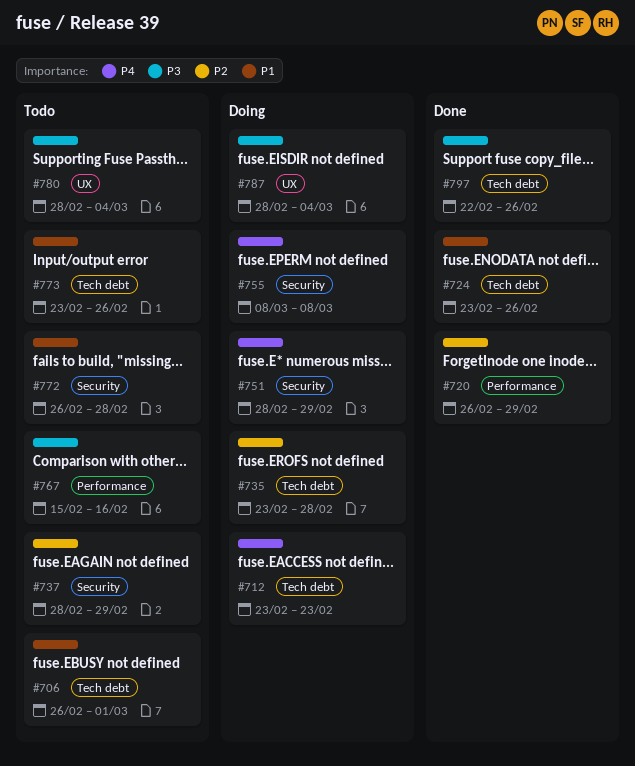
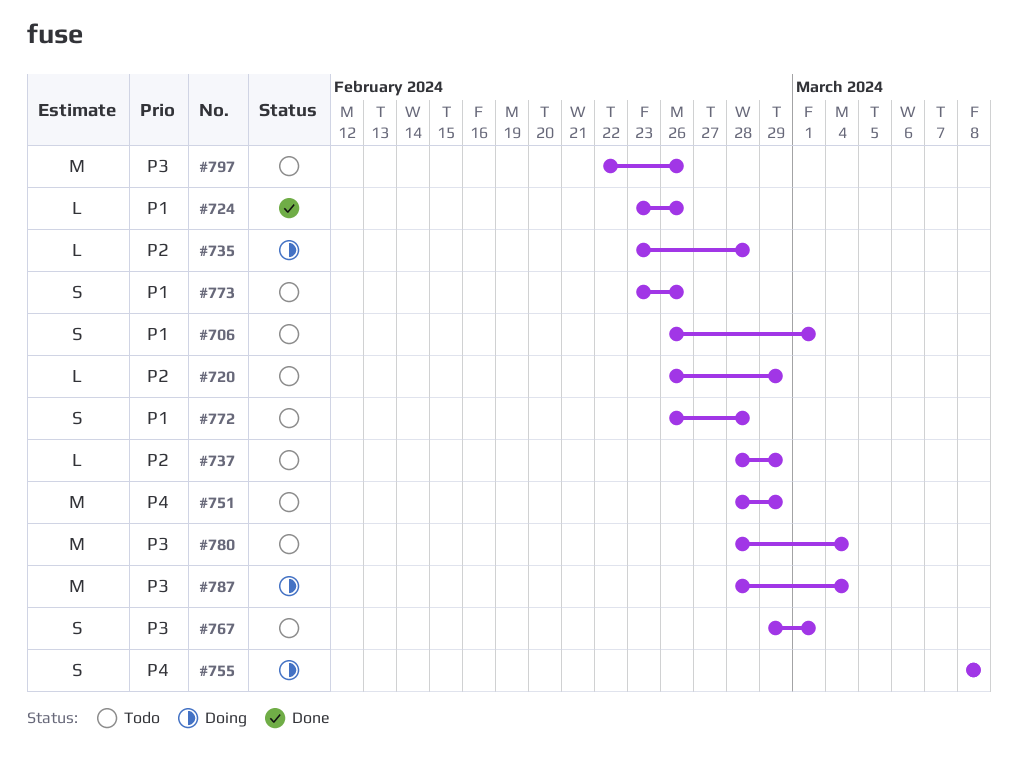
#712: present -> none
#720, status: Done -> Todo
#751, status: Doing -> Todo
#767, start: Feb 15 -> Feb 29
#767, due: Feb 16 -> Mar 1
#797, status: Done -> Todo

